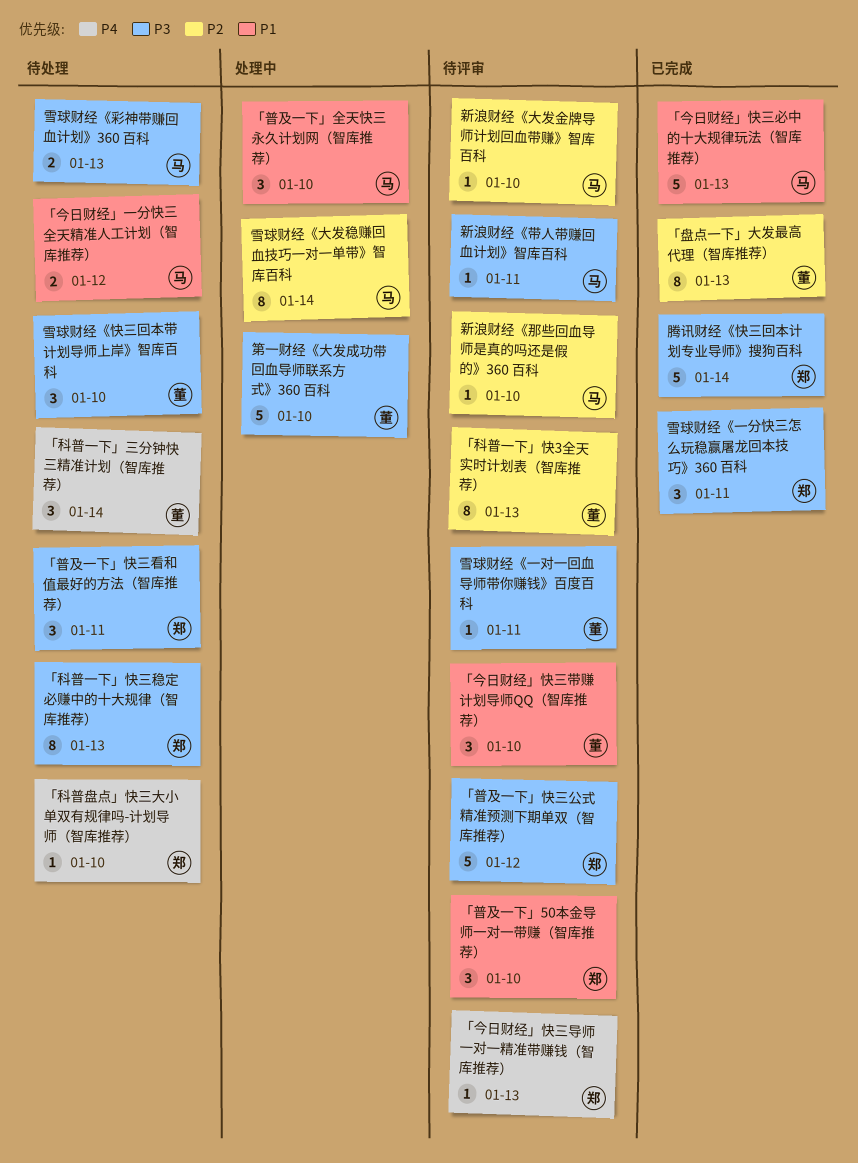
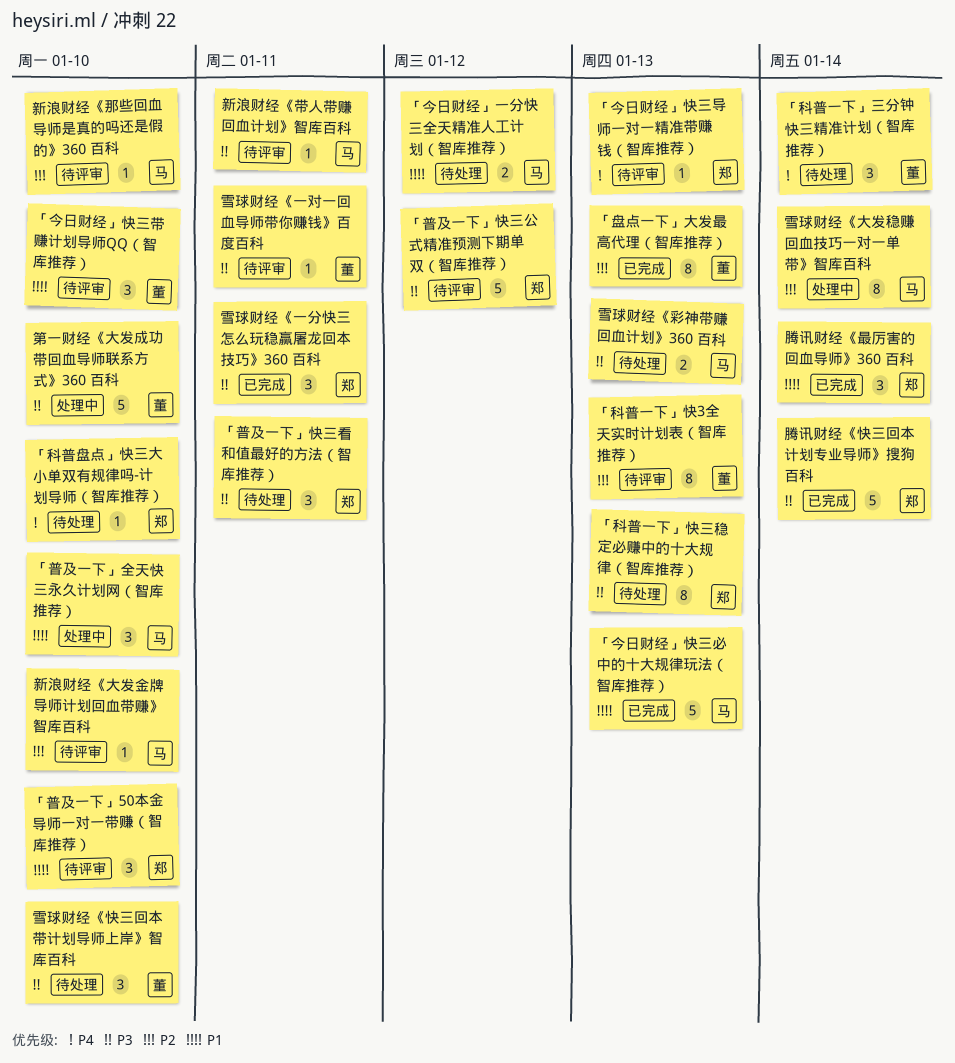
腾讯财经《最厉害的回血导师》360 百科: none -> present

